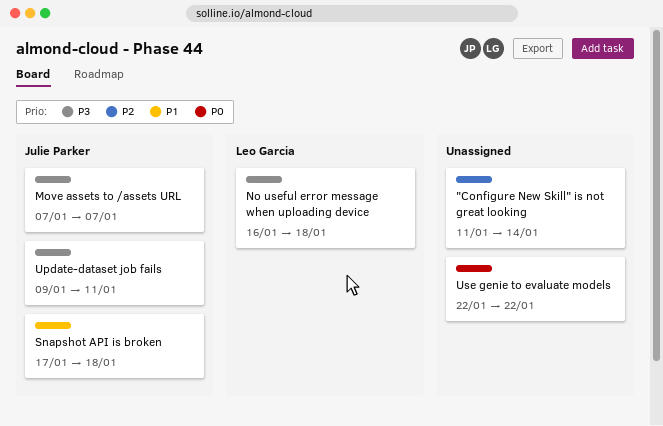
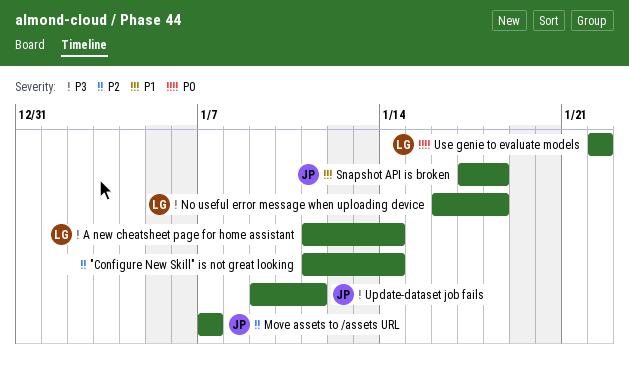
A new cheatsheet page for home assistant: none -> present
Move assets to /assets URL, priority: P3 -> P2
Use genie to evaluate models, owner: none -> Leo Garcia

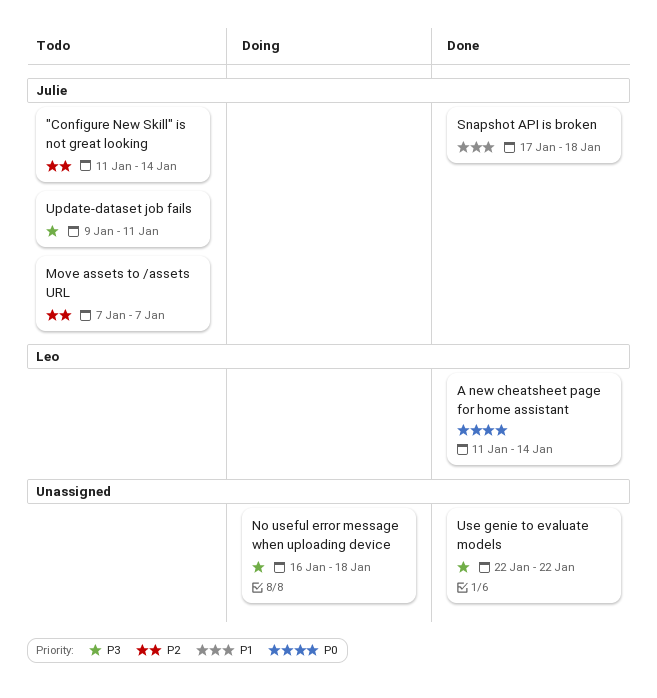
"Configure New Skill" is not great looking, owner: none -> Julie
A new cheatsheet page for home assistant, priority: P3 -> P0
No useful error message when uploading device, owner: Leo -> none
Use genie to evaluate models, owner: Leo -> none
Use genie to evaluate models, priority: P0 -> P3

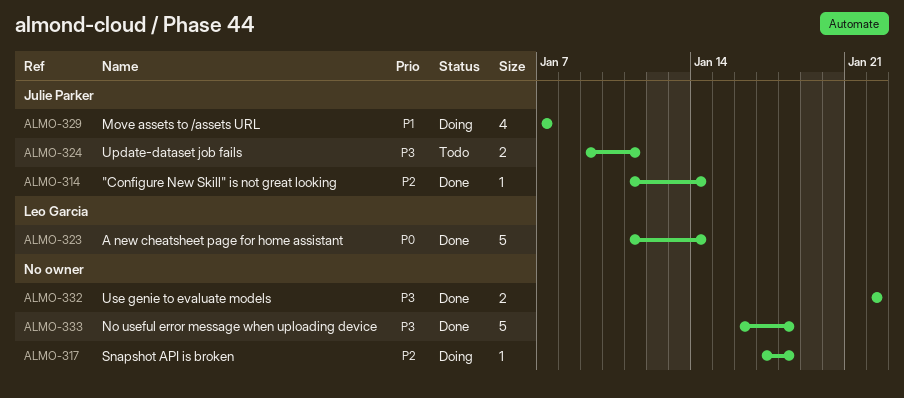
"Configure New Skill" is not great looking, status: Todo -> Done
Move assets to /assets URL, status: Todo -> Doing
Move assets to /assets URL, priority: P2 -> P1
No useful error message when uploading device, status: Doing -> Done
Snapshot API is broken, status: Done -> Doing
Snapshot API is broken, owner: Julie Parker -> none
Snapshot API is broken, priority: P1 -> P2

